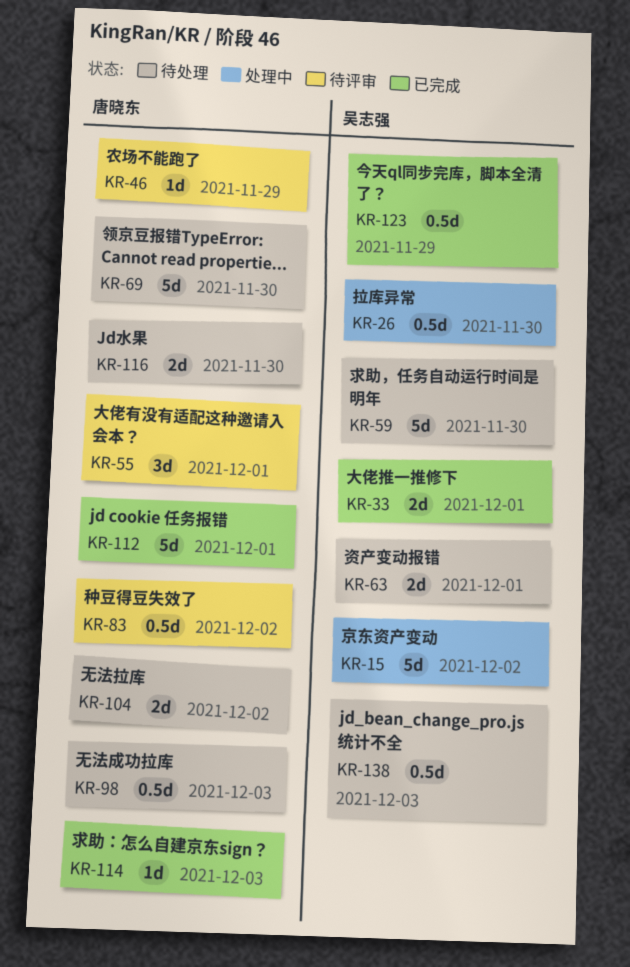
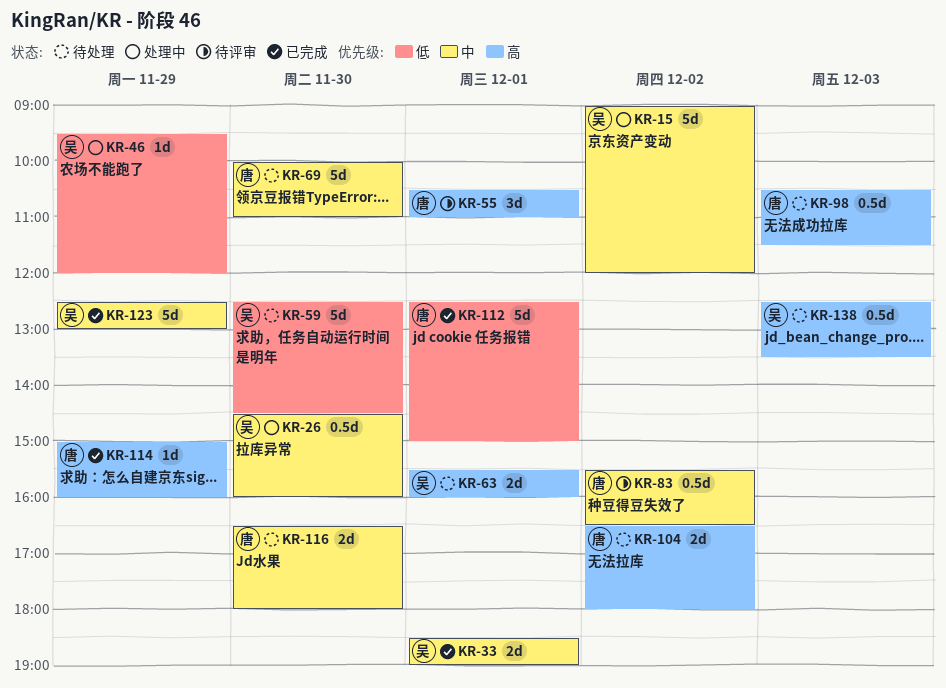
KR-46, status: 待评审 -> 处理中
KR-46, owner: 唐晓东 -> 吴志强
KR-114, day: Dec 3 -> Nov 29
KR-123, estimate: 0.5d -> 5d

